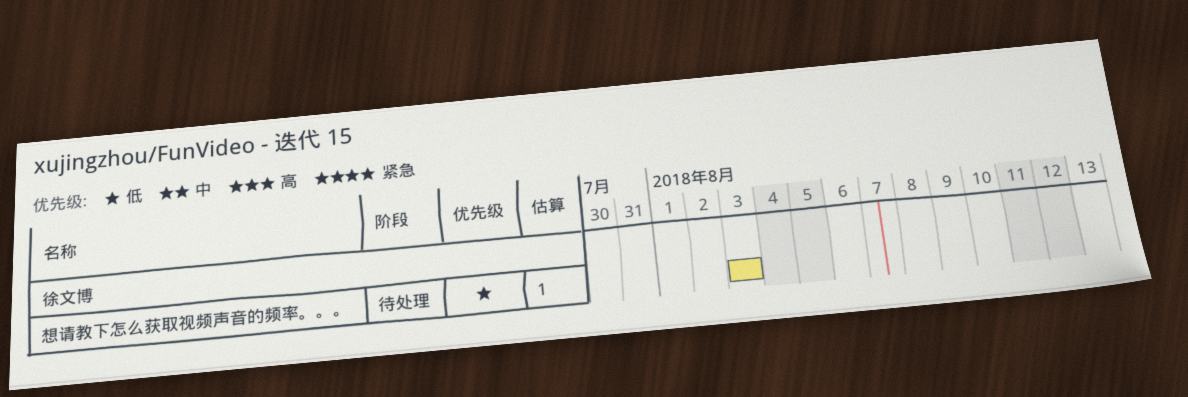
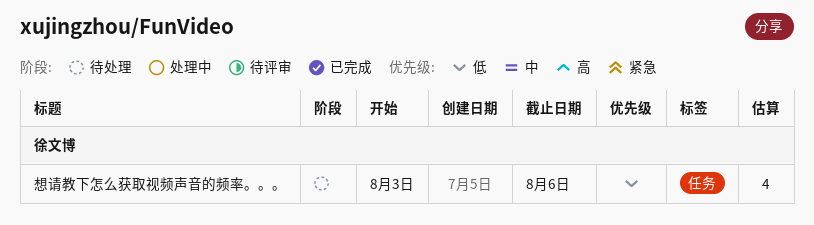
想请教下怎么获取视频声音的频率。。。, estimate: 1 -> 4
想请教下怎么获取视频声音的频率。。。, due: Aug 3 -> Aug 6

